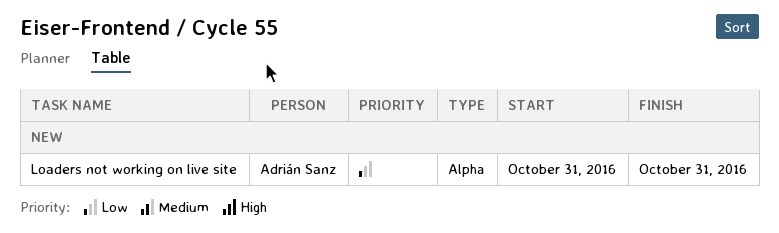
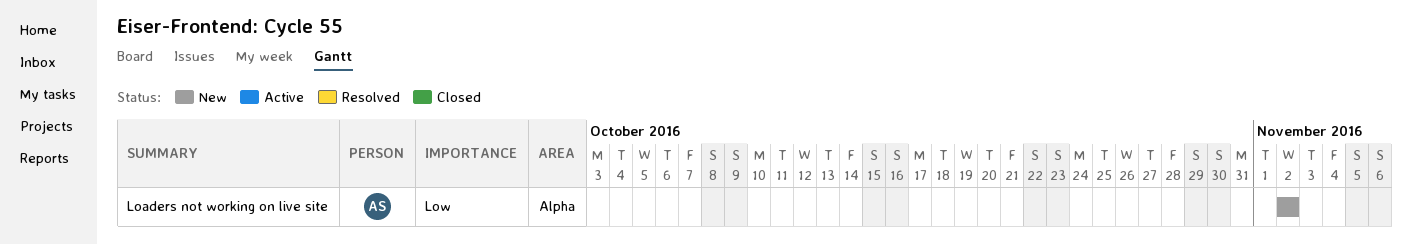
Loaders not working on live site, start: Oct 31 -> Nov 2
Loaders not working on live site, due: Oct 31 -> Nov 2

